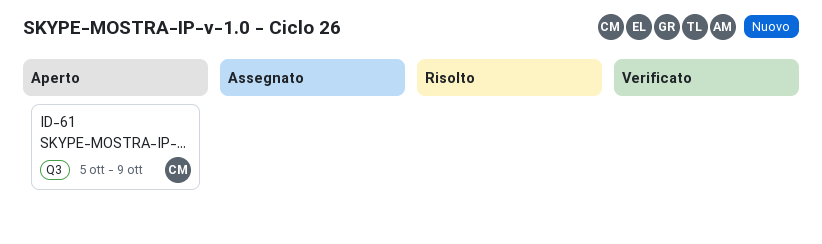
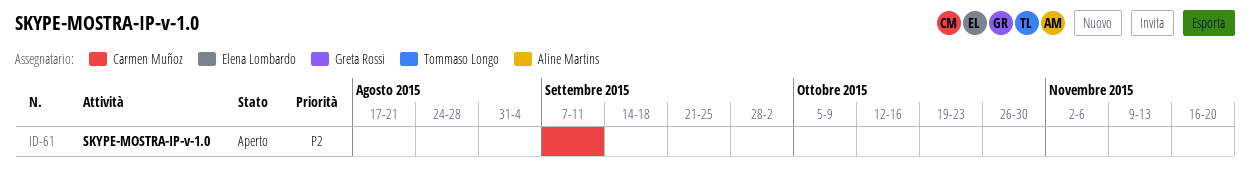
ID-61, start: Oct 5 -> Sep 7
ID-61, due: Oct 9 -> Sep 11

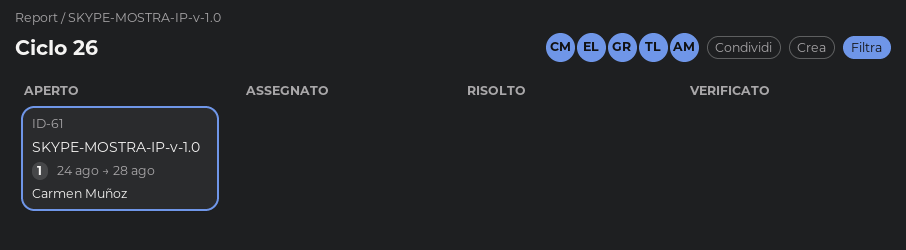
ID-61, start: Sep 7 -> Aug 24
ID-61, due: Sep 11 -> Aug 28

